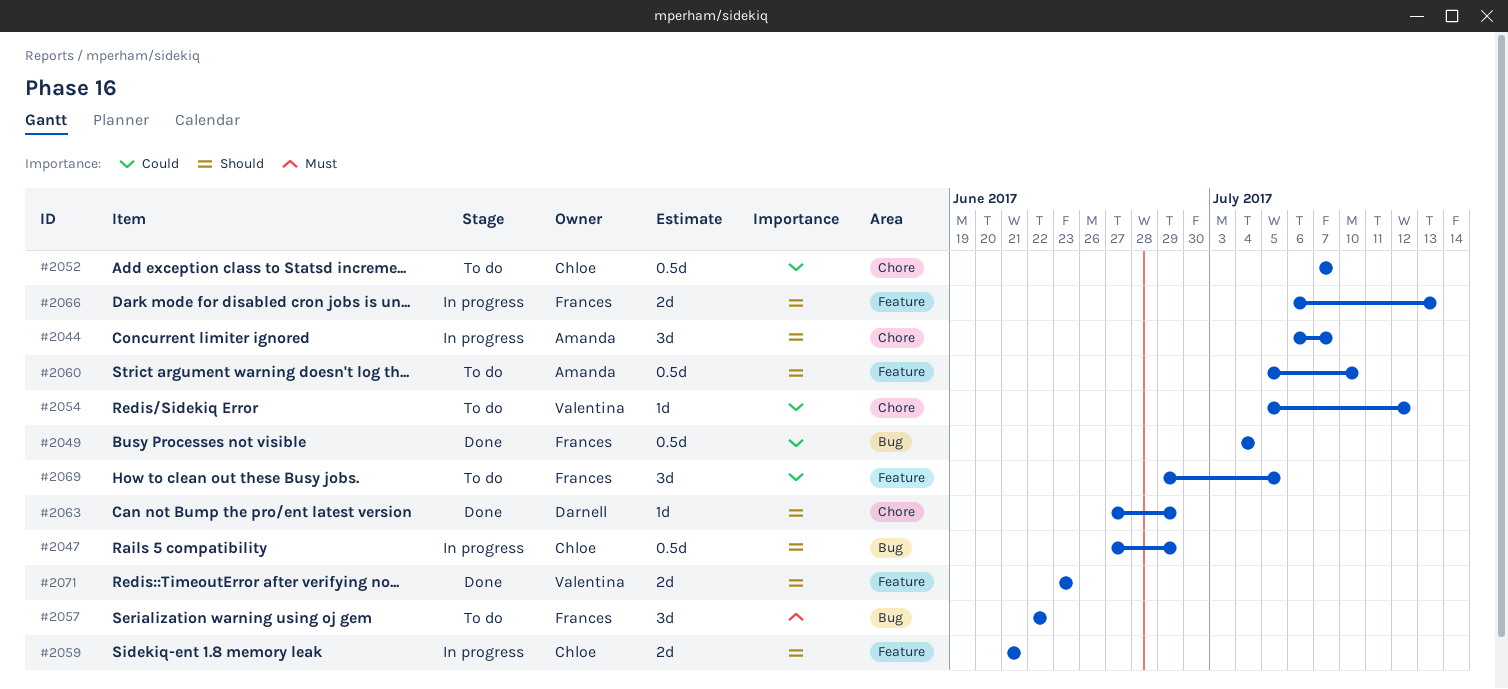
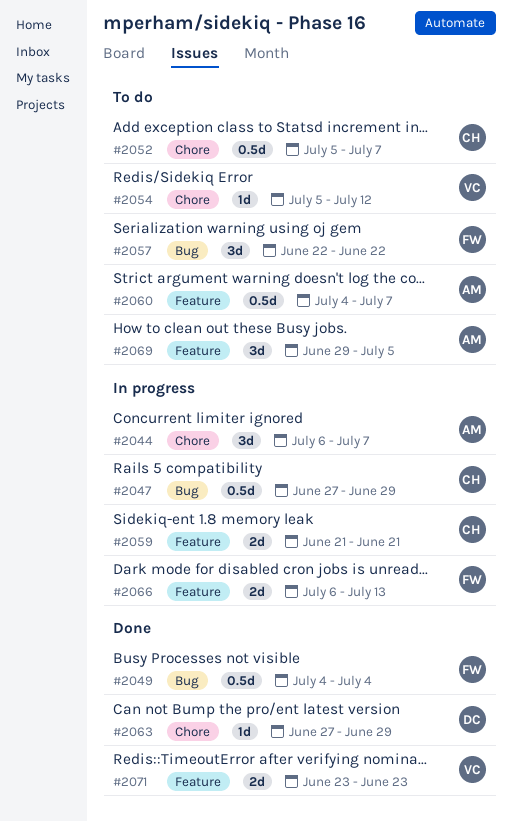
#2052, start: Jul 7 -> Jul 5
#2060, start: Jul 5 -> Jul 4
#2060, due: Jul 10 -> Jul 7
#2069, owner: Frances -> Amanda

